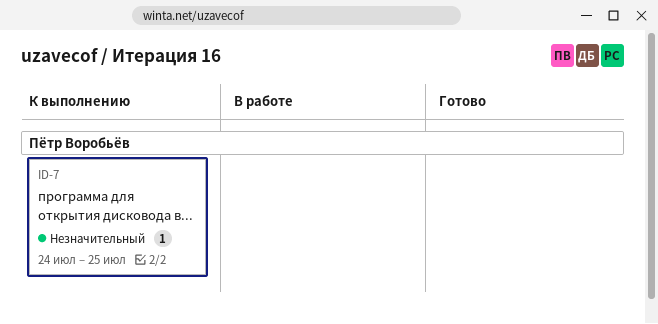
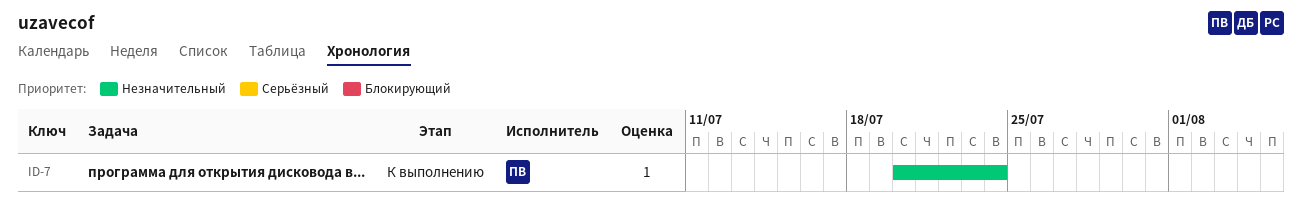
ID-7, start: Jul 24 -> Jul 20
ID-7, due: Jul 25 -> Jul 24

